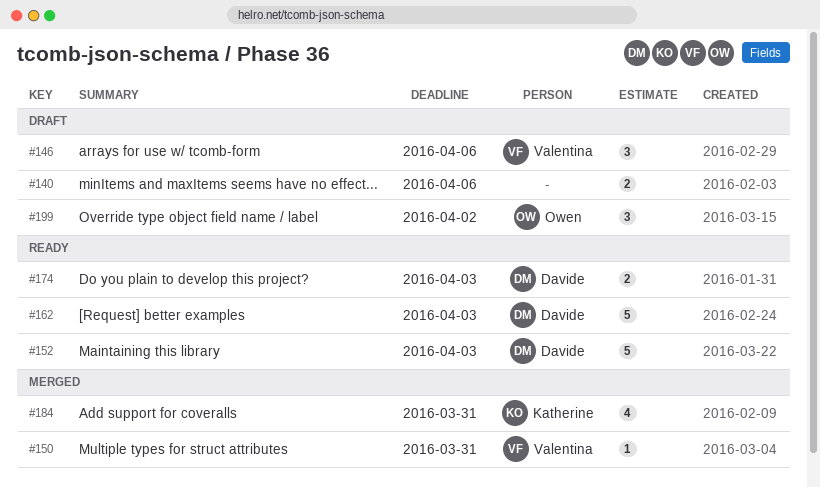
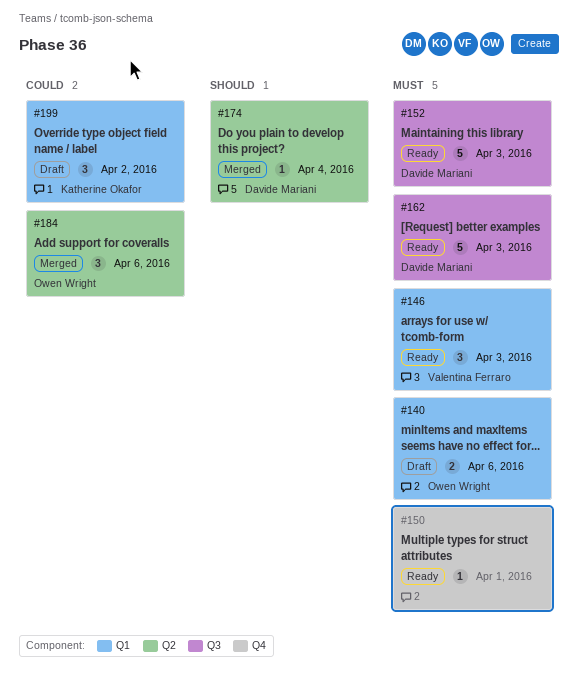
#140, owner: none -> Owen Wright
#146, status: Draft -> Ready
#146, due: Apr 6 -> Apr 3
#150, status: Merged -> Ready
#150, owner: Valentina Ferraro -> none
#150, due: Mar 31 -> Apr 1
#174, status: Ready -> Merged
#174, estimate: 2 -> 1
#174, due: Apr 3 -> Apr 4
#184, owner: Katherine Okafor -> Owen Wright
#184, estimate: 4 -> 3
#184, due: Mar 31 -> Apr 6
#199, owner: Owen Wright -> Katherine Okafor

